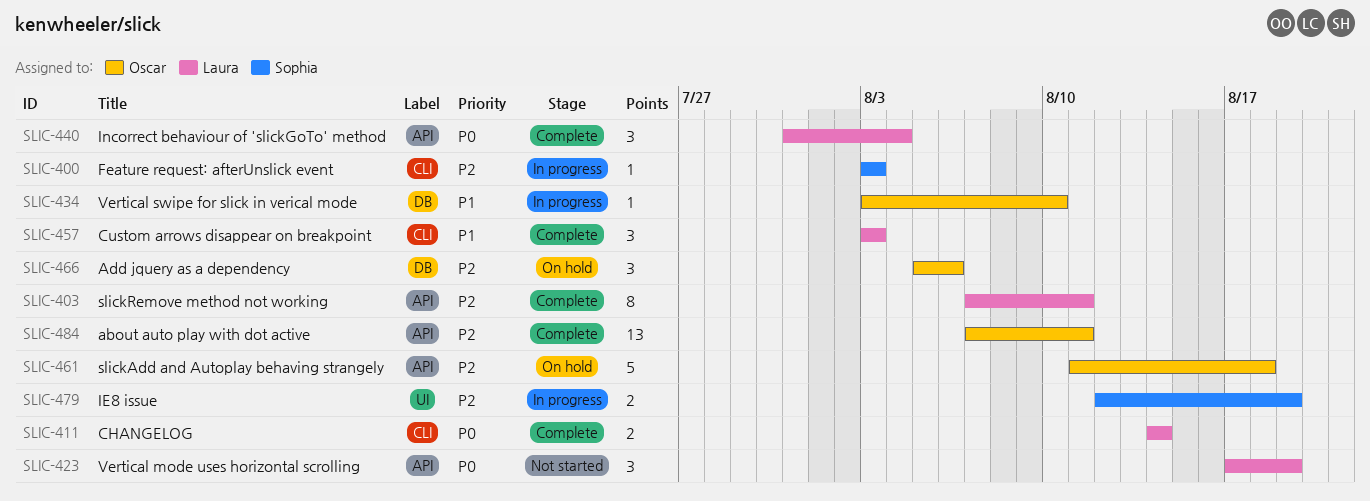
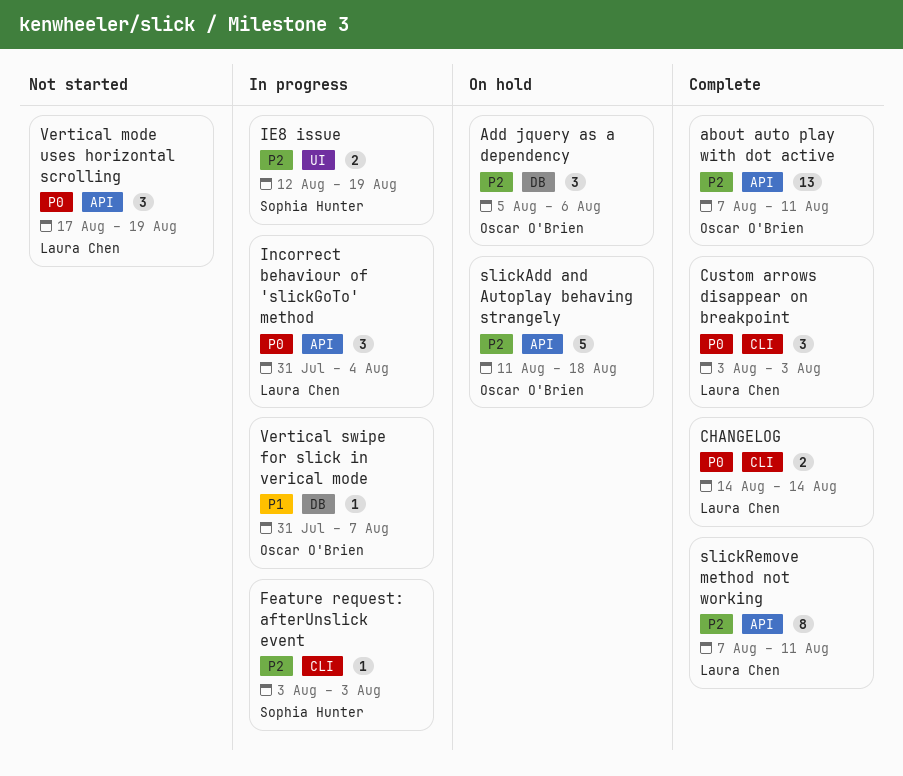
Custom arrows disappear on breakpoint, priority: P1 -> P0
Incorrect behaviour of 'slickGoTo' method, status: Complete -> In progress
Vertical swipe for slick in verical mode, start: Aug 3 -> Jul 31
Vertical swipe for slick in verical mode, due: Aug 10 -> Aug 7

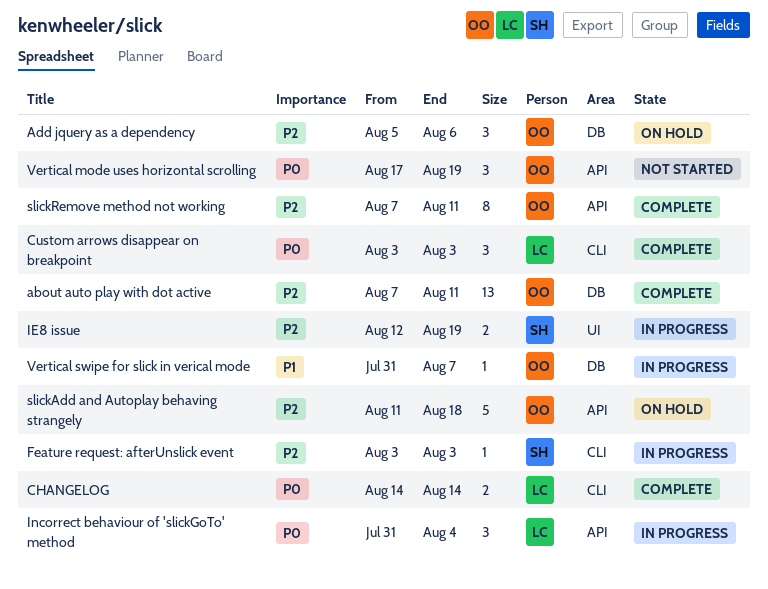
about auto play with dot active, label: API -> DB
slickRemove method not working, owner: Laura Chen -> Oscar O'Brien
Vertical mode uses horizontal scrolling, owner: Laura Chen -> Oscar O'Brien

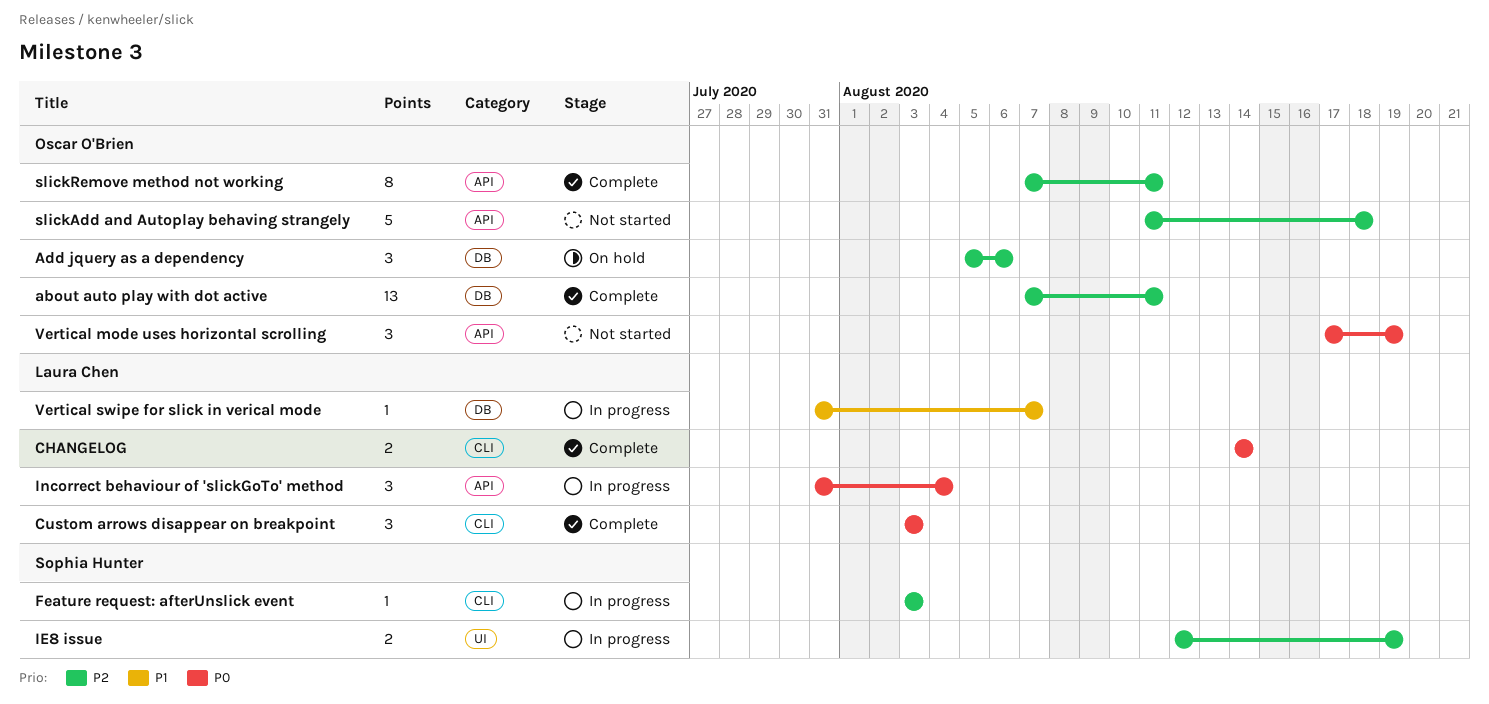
slickAdd and Autoplay behaving strangely, status: On hold -> Not started
Vertical swipe for slick in verical mode, owner: Oscar O'Brien -> Laura Chen

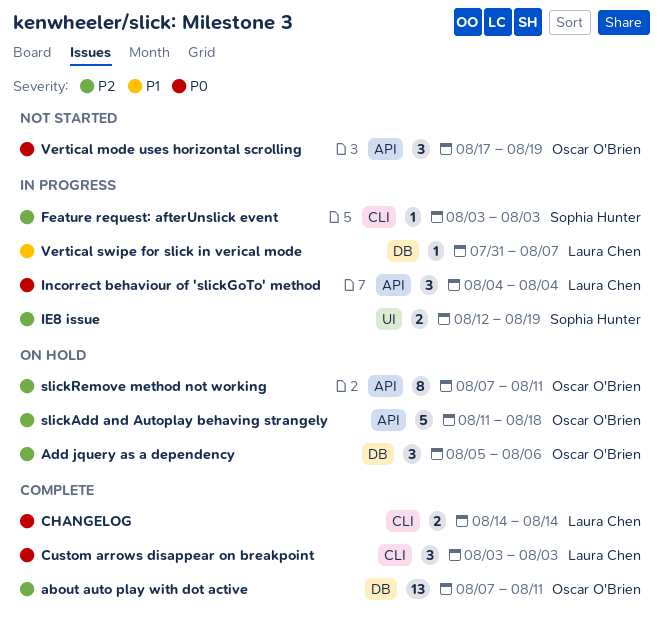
Incorrect behaviour of 'slickGoTo' method, start: Jul 31 -> Aug 4
slickAdd and Autoplay behaving strangely, status: Not started -> On hold
slickRemove method not working, status: Complete -> On hold

